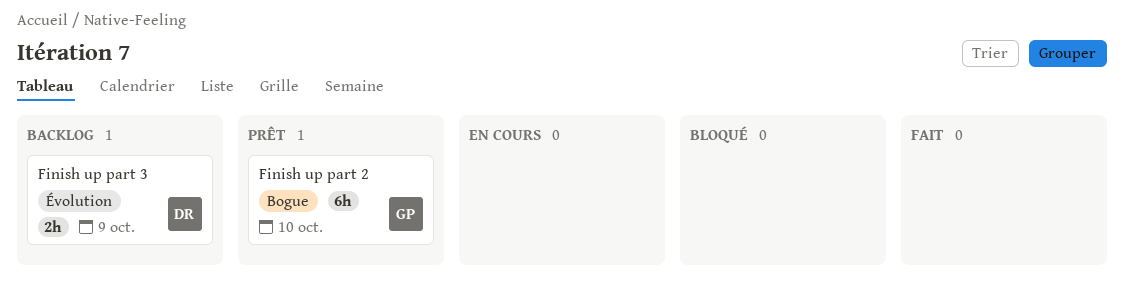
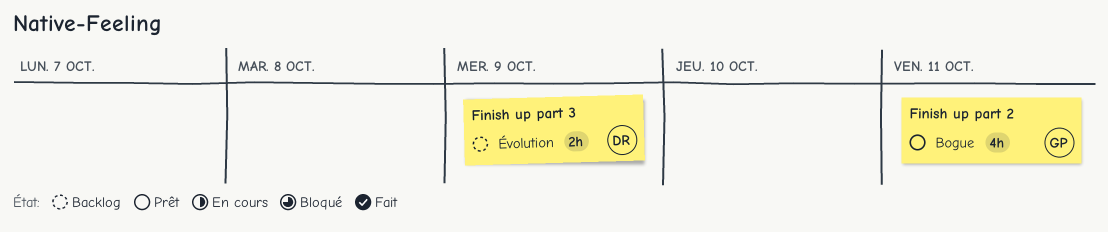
Finish up part 2, estimate: 6h -> 4h
Finish up part 2, due: Oct 10 -> Oct 11

